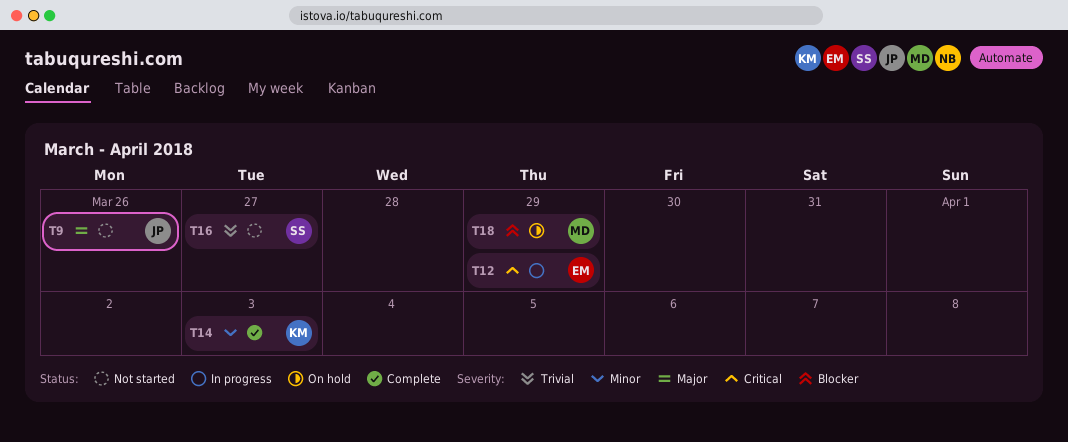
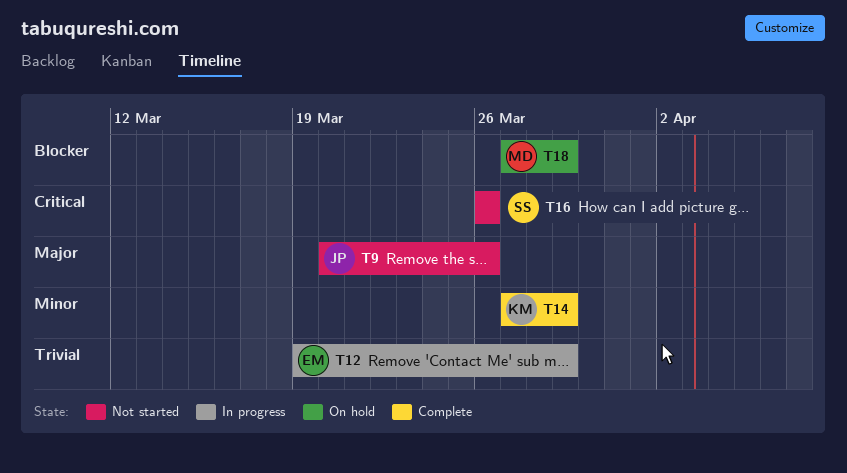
T12, priority: Critical -> Trivial
T14, due: Apr 3 -> Mar 29
T16, priority: Trivial -> Critical
T16, due: Mar 27 -> Mar 26

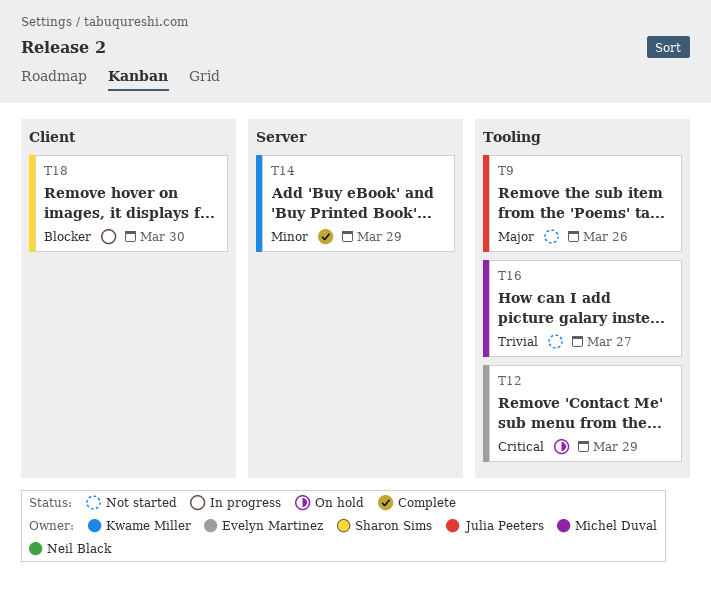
T12, status: In progress -> On hold
T12, priority: Trivial -> Critical
T16, owner: Sharon Sims -> Michel Duval
T16, priority: Critical -> Trivial
T16, due: Mar 26 -> Mar 27
T18, status: On hold -> In progress
T18, owner: Michel Duval -> Sharon Sims
T18, due: Mar 29 -> Mar 30

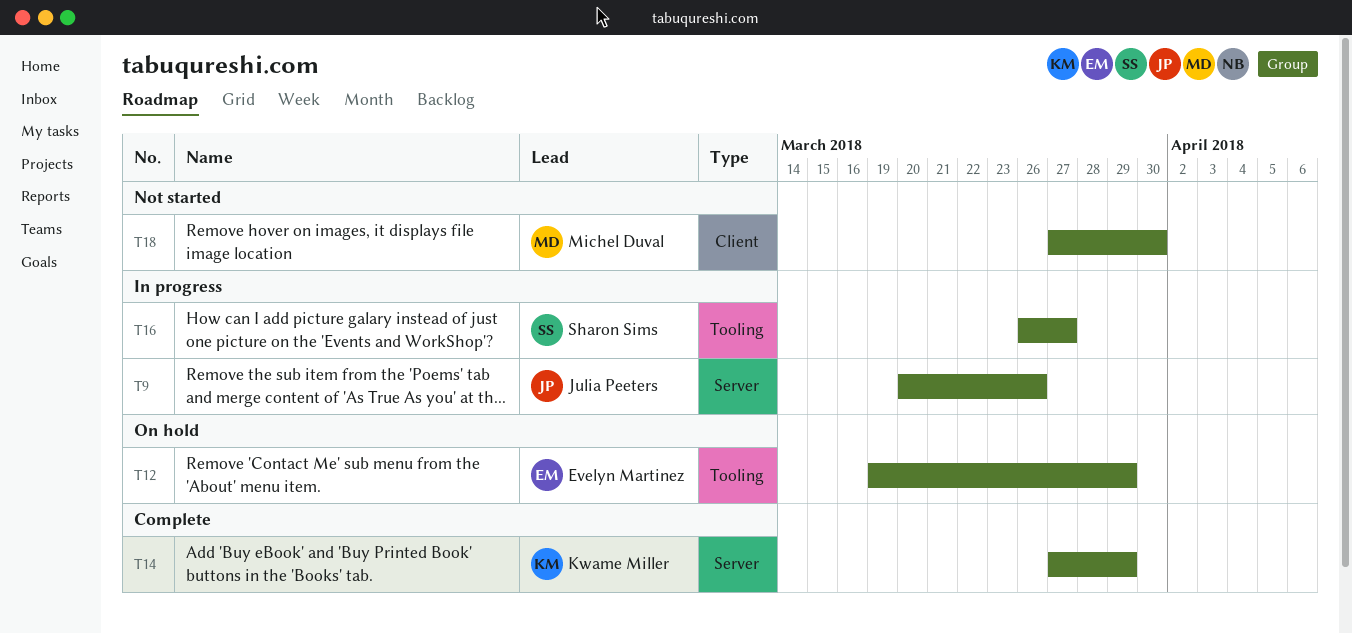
T9, status: Not started -> In progress
T9, label: Tooling -> Server
T16, status: Not started -> In progress
T16, owner: Michel Duval -> Sharon Sims
T18, status: In progress -> Not started
T18, owner: Sharon Sims -> Michel Duval

